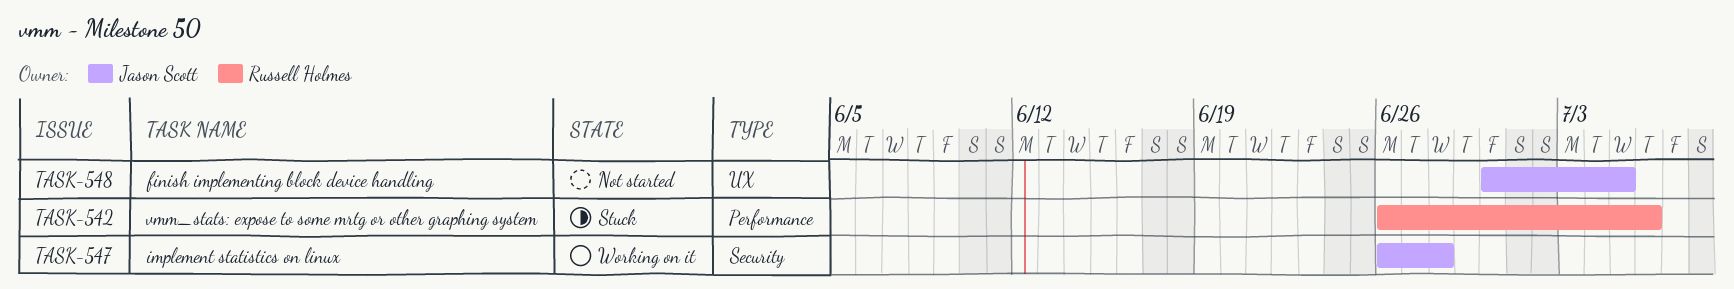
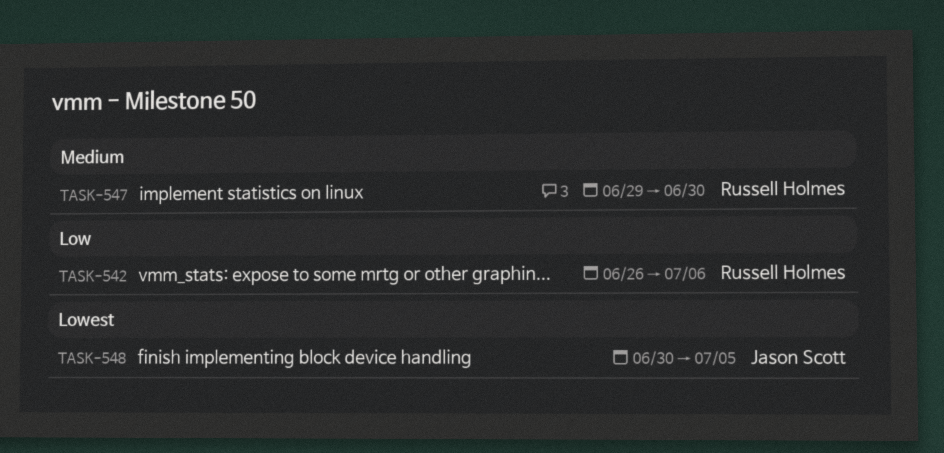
TASK-547, owner: Jason Scott -> Russell Holmes
TASK-547, start: Jun 26 -> Jun 29
TASK-547, due: Jun 28 -> Jun 30

